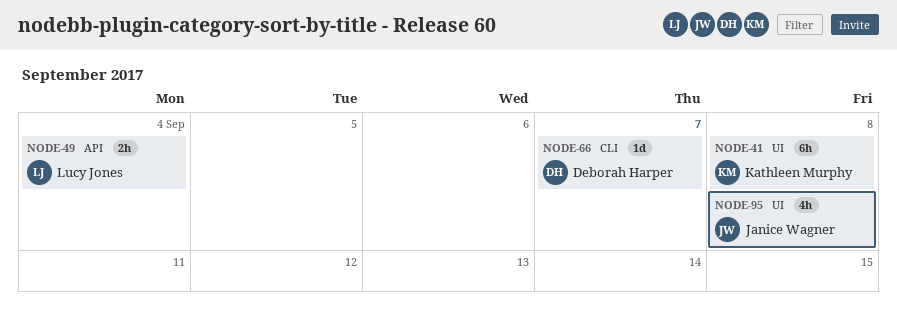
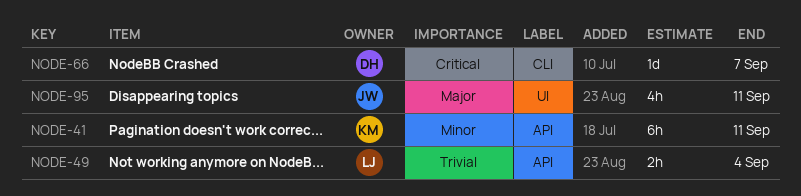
NODE-41, label: UI -> API
NODE-41, due: Sep 8 -> Sep 11
NODE-95, due: Sep 8 -> Sep 11

